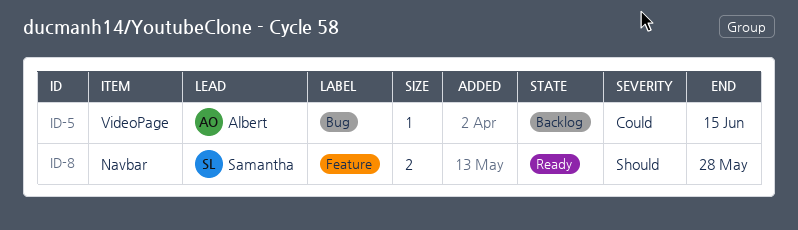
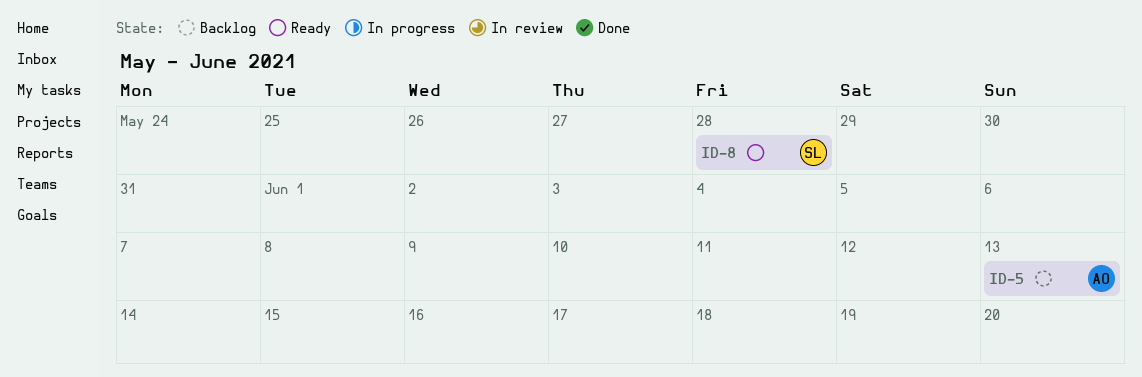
ID-5, due: Jun 15 -> Jun 13

